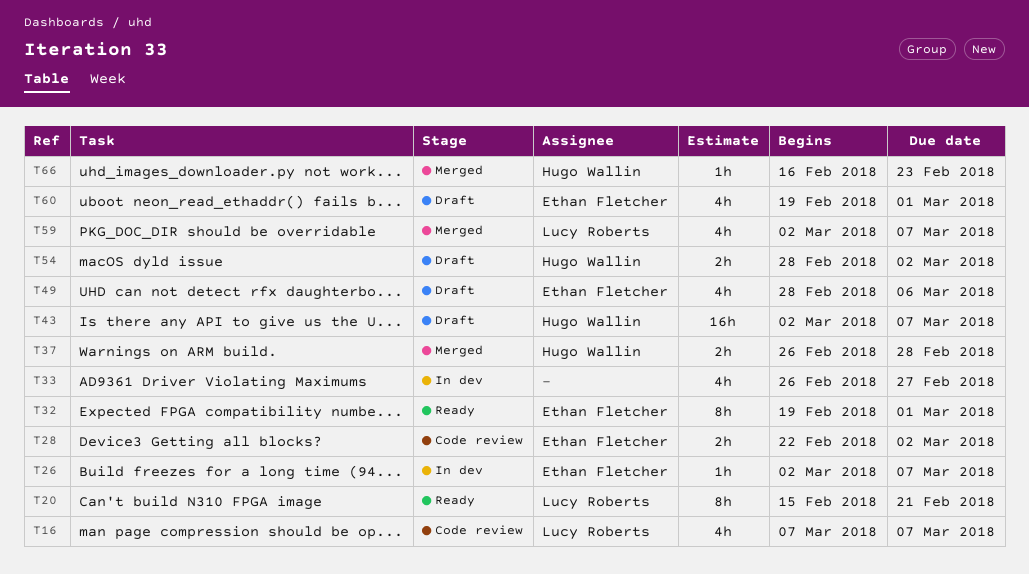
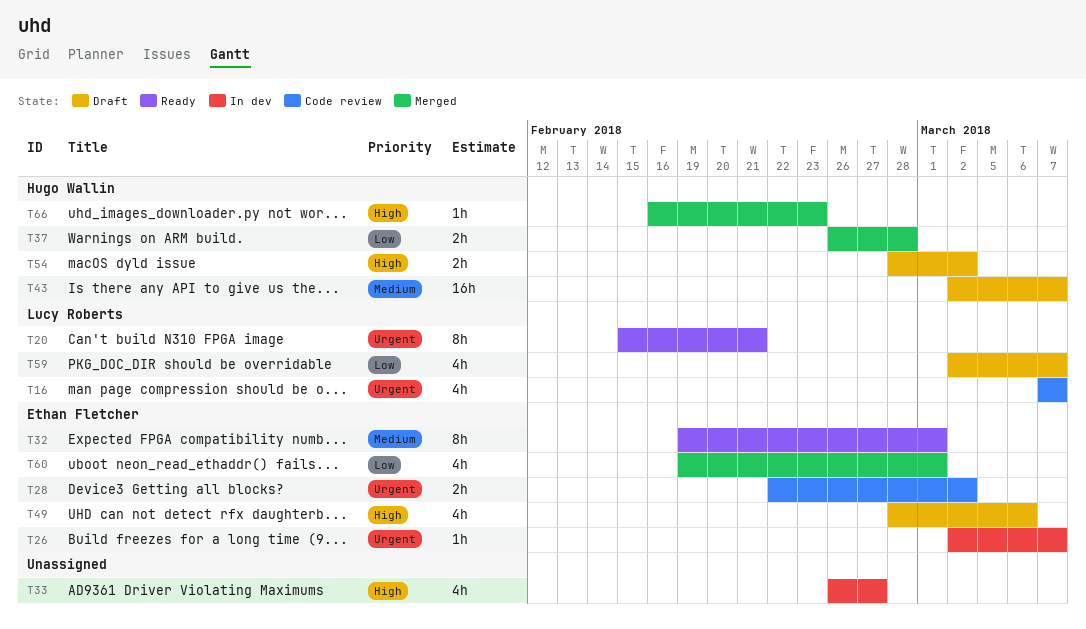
T59, status: Merged -> Draft
T60, status: Draft -> Merged

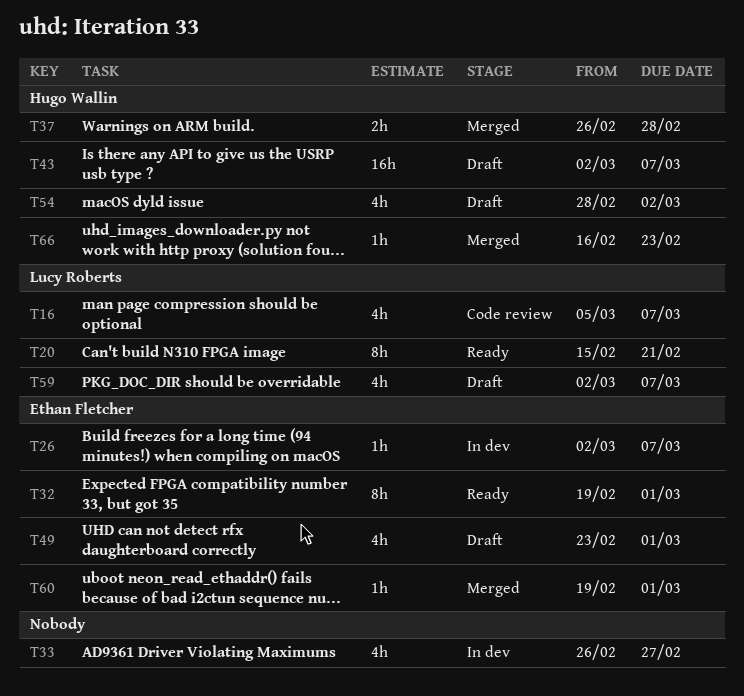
T16, start: Mar 7 -> Mar 5
T28: present -> none
T49, start: Feb 28 -> Feb 23
T49, due: Mar 6 -> Mar 1
T54, estimate: 2h -> 4h
T60, estimate: 4h -> 1h

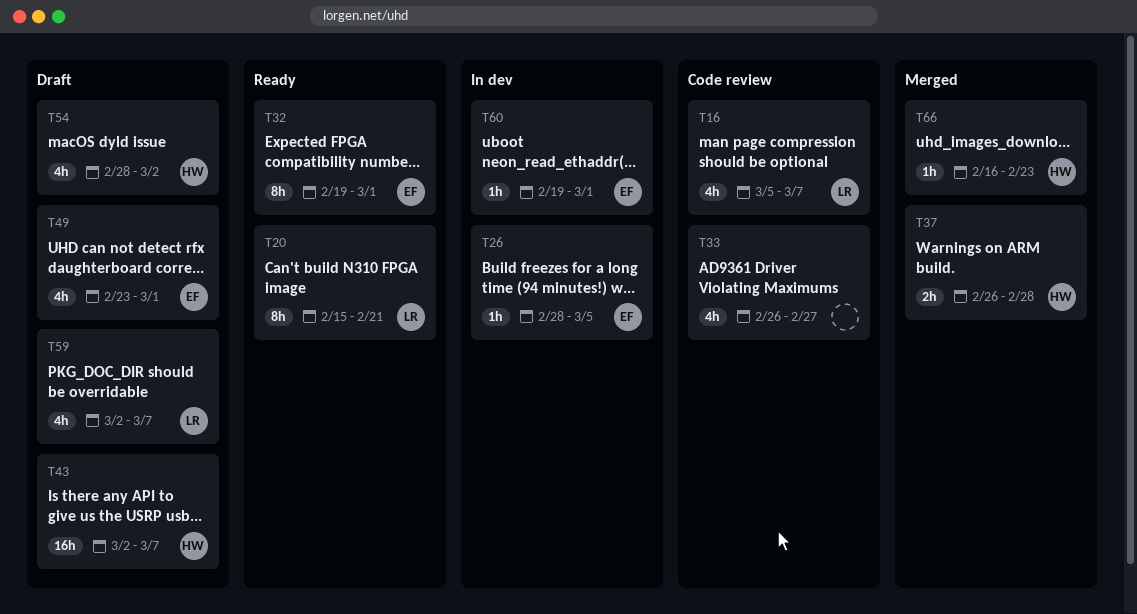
T26, start: Mar 2 -> Feb 28
T26, due: Mar 7 -> Mar 5
T33, status: In dev -> Code review
T60, status: Merged -> In dev

